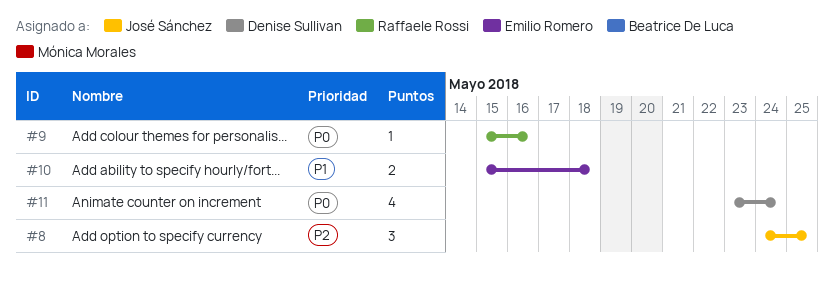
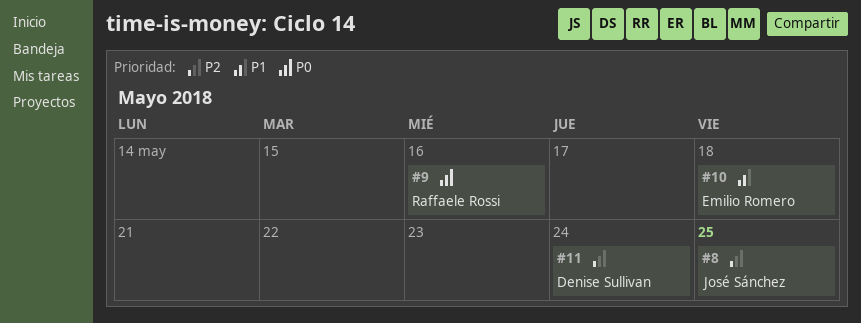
#11, priority: P0 -> P2

